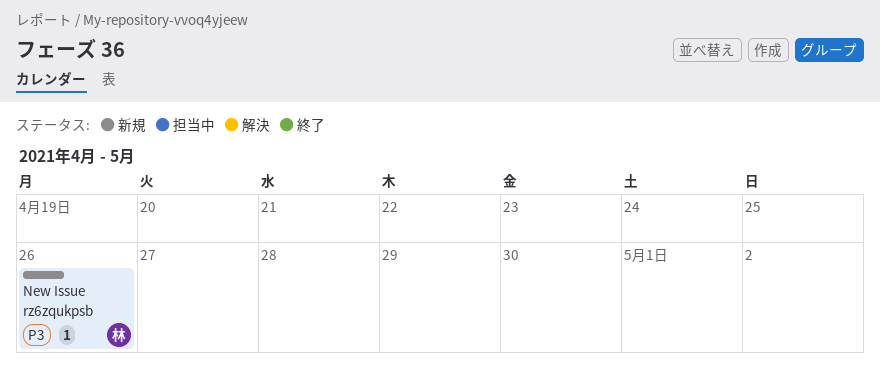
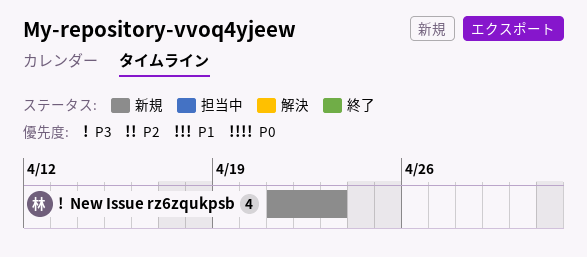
New Issue rz6zqukpsb, estimate: 1 -> 4
New Issue rz6zqukpsb, due: Apr 26 -> Apr 23

